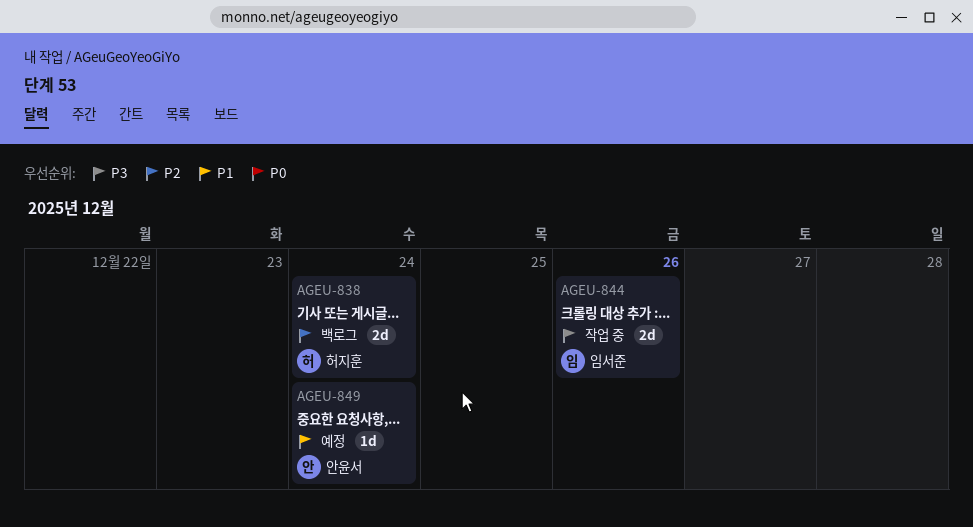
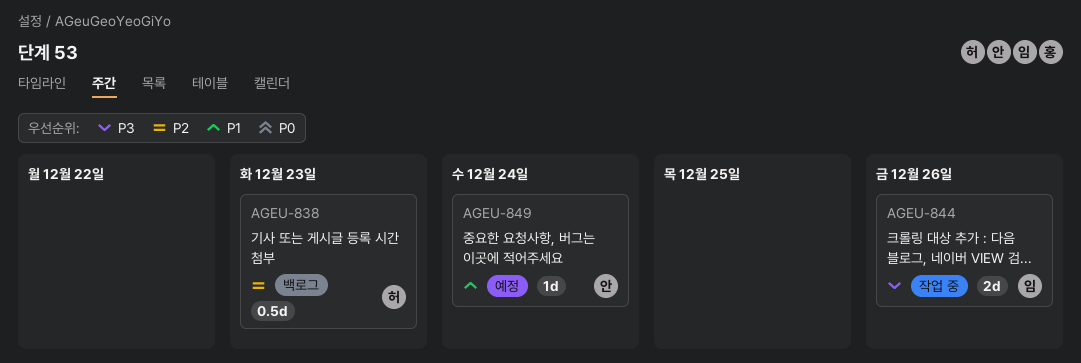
AGEU-838, estimate: 2d -> 0.5d
AGEU-838, due: Dec 24 -> Dec 23

